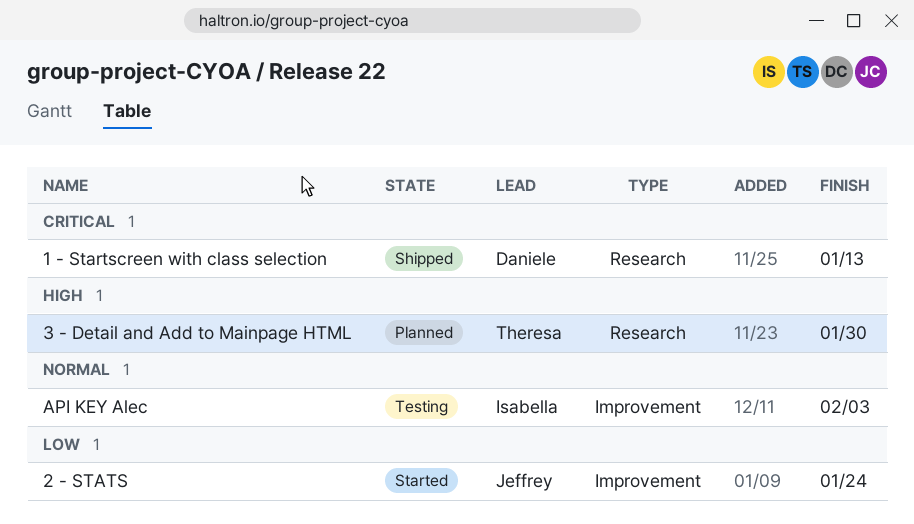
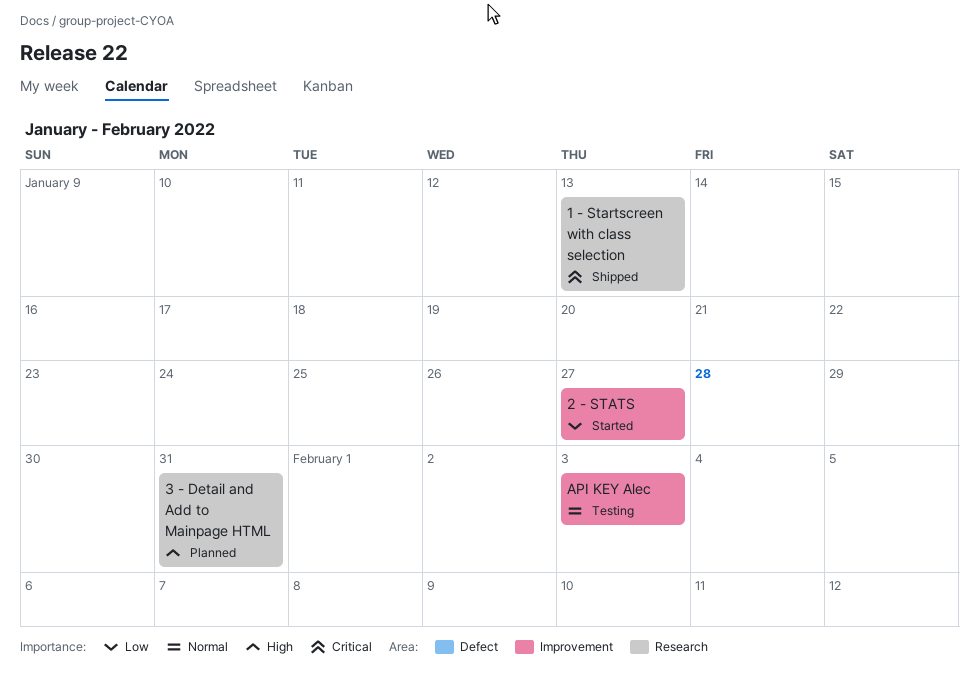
2 - STATS, due: Jan 24 -> Jan 27
3 - Detail and Add to Mainpage HTML, due: Jan 30 -> Jan 31

